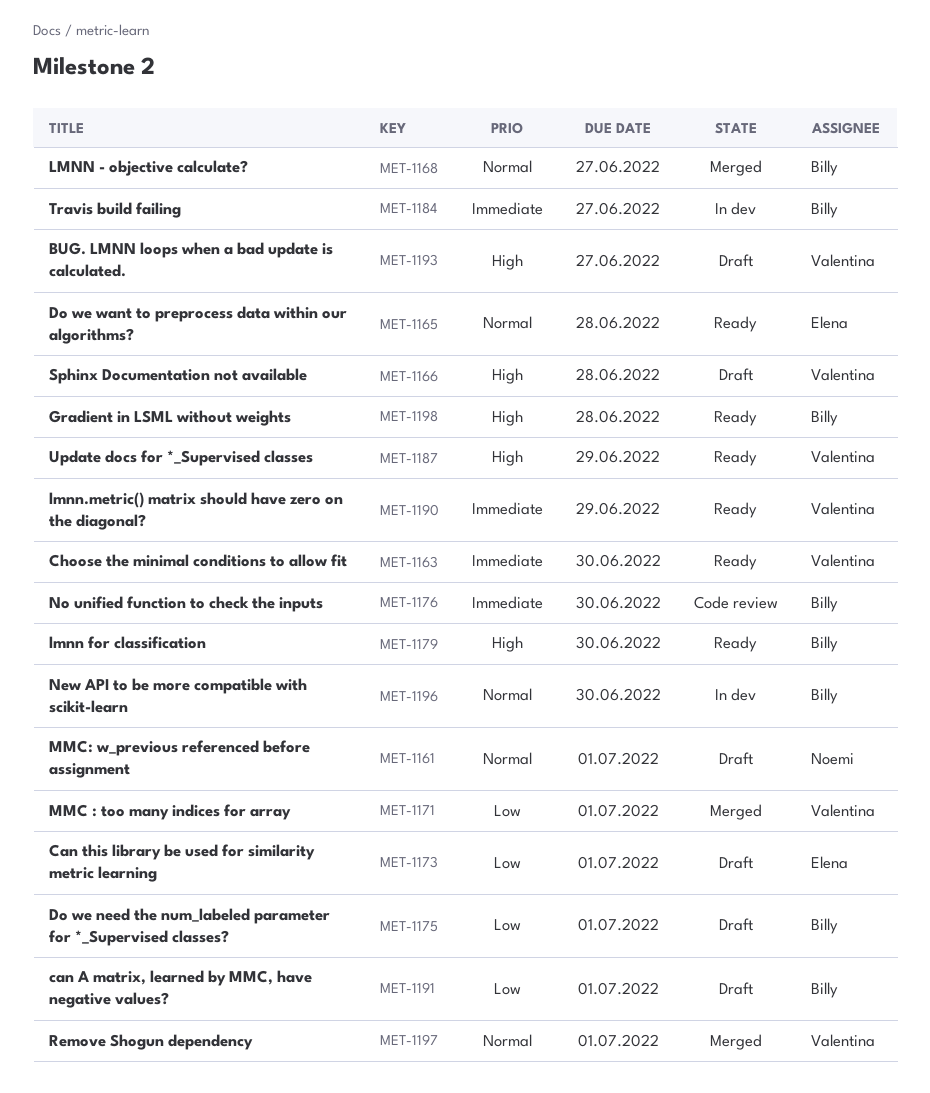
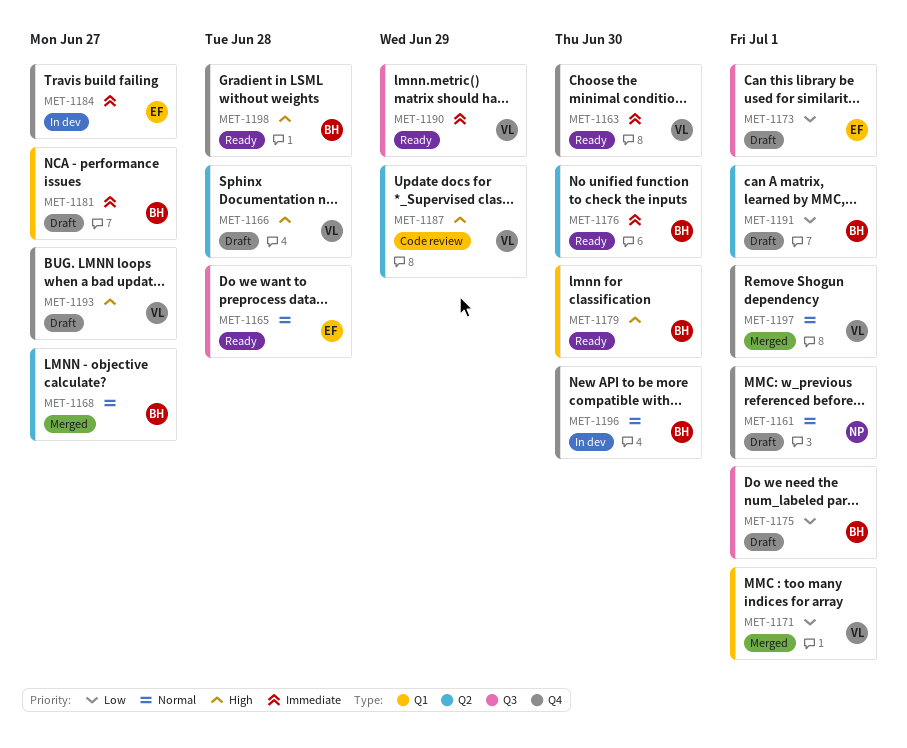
MET-1176, status: Code review -> Ready
MET-1181: none -> present
MET-1184, owner: Billy -> Elena
MET-1187, status: Ready -> Code review

